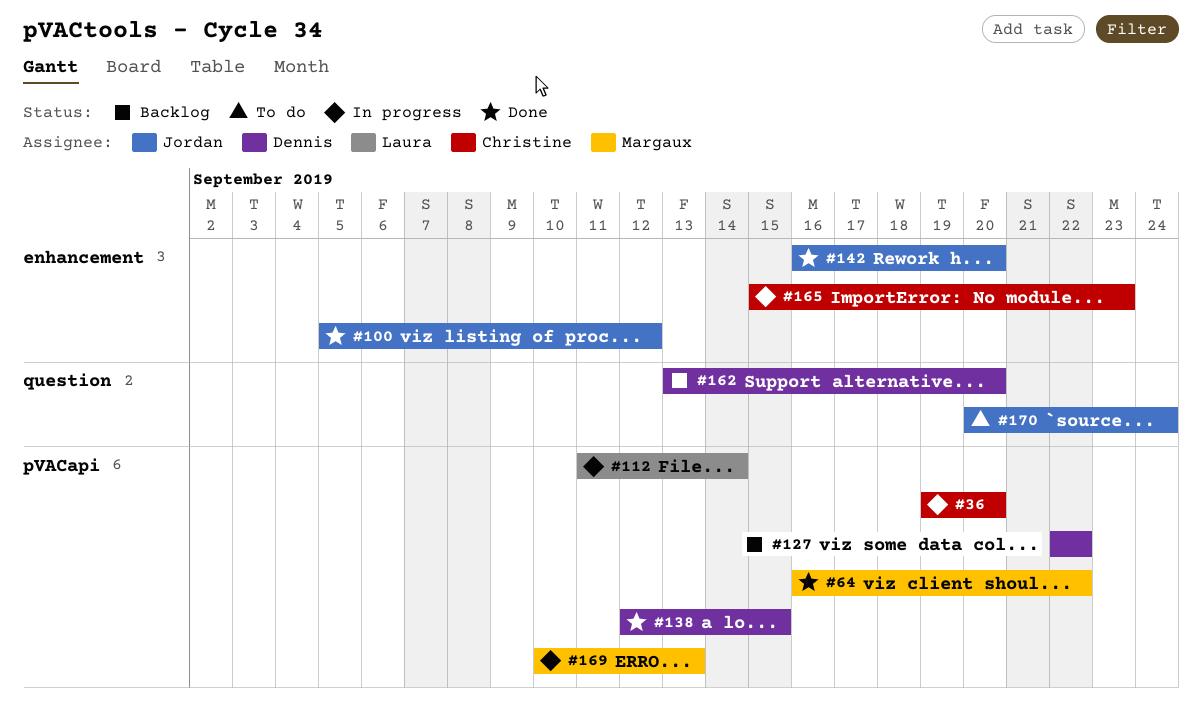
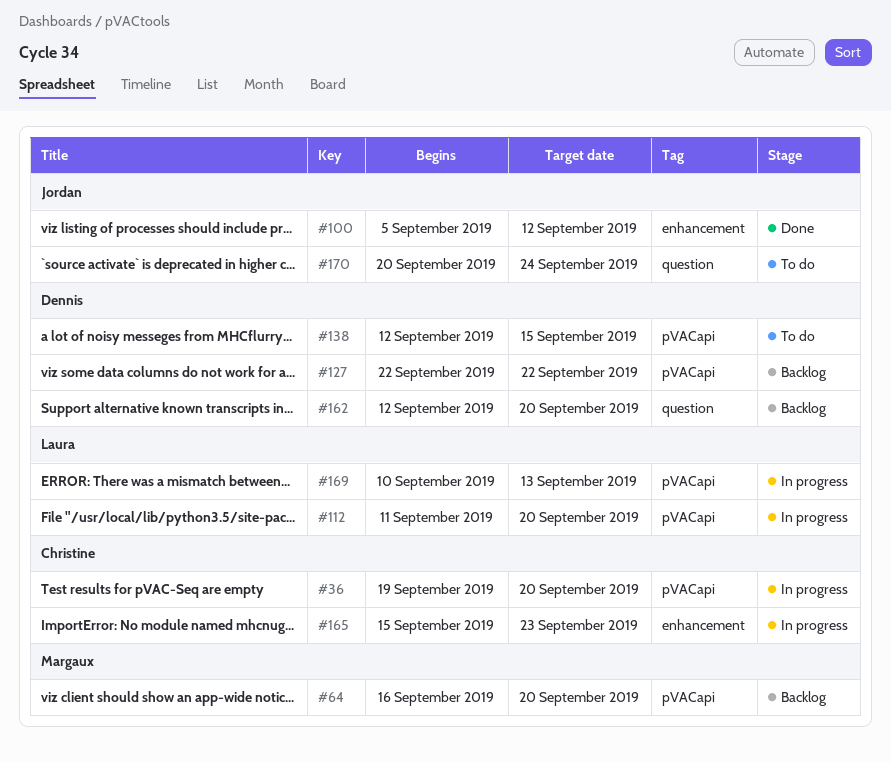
#64, status: Done -> Backlog
#64, due: Sep 22 -> Sep 20
#112, due: Sep 14 -> Sep 20
#138, status: Done -> To do
#142: present -> none
#162, start: Sep 13 -> Sep 12
#169, owner: Margaux -> Laura

